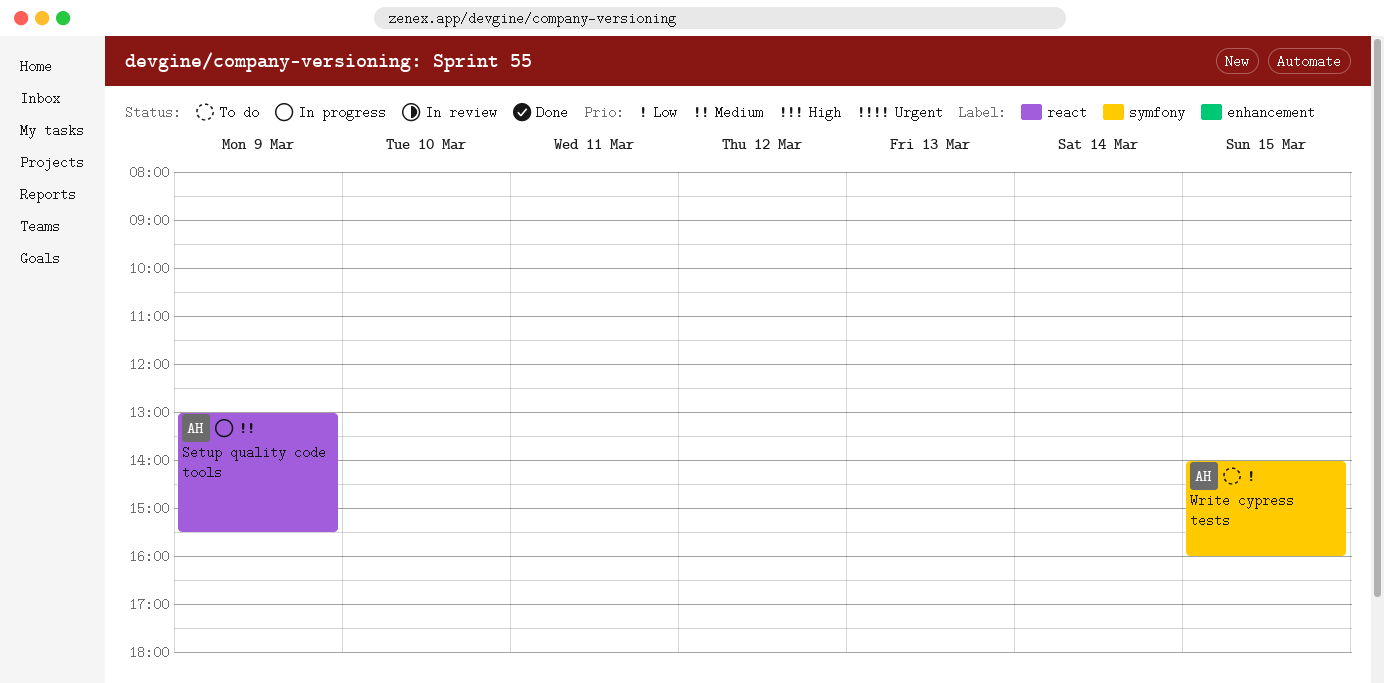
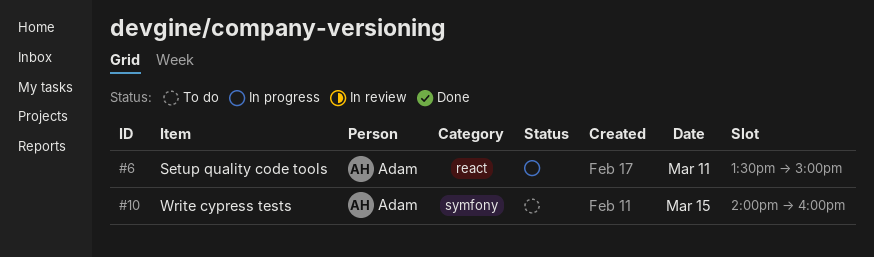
Setup quality code tools, day: Mar 9 -> Mar 11
Setup quality code tools, begins: 13:00 -> 13:30
Setup quality code tools, ends: 15:30 -> 15:00

